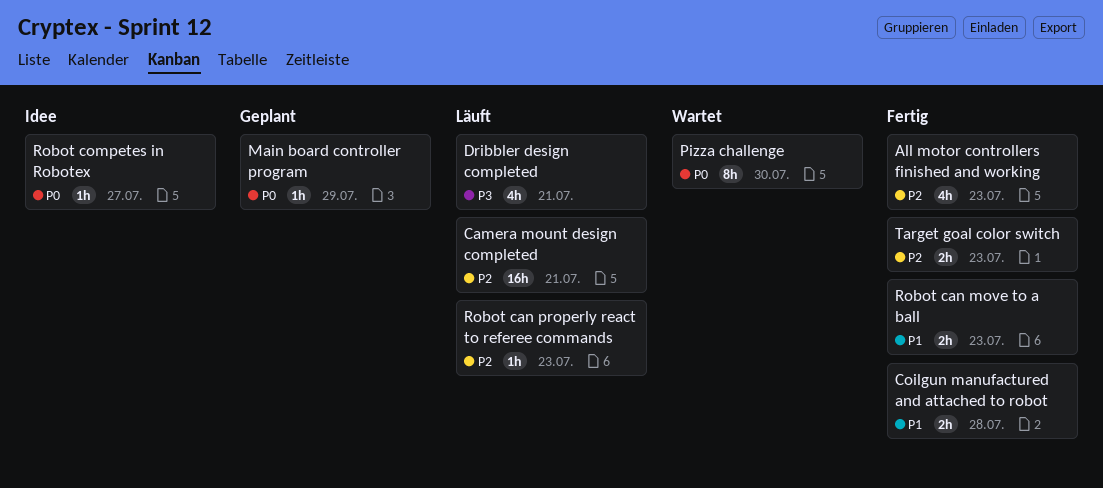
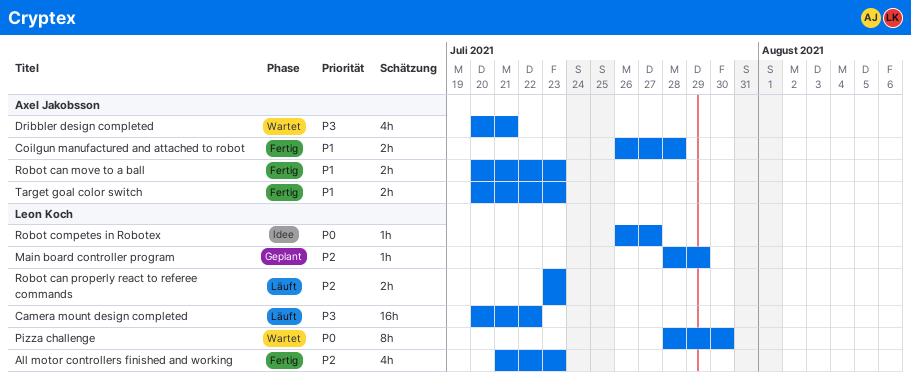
Camera mount design completed, priority: P2 -> P3
Camera mount design completed, due: Jul 21 -> Jul 22
Dribbler design completed, status: Läuft -> Wartet
Main board controller program, priority: P0 -> P2
Robot can properly react to referee commands, estimate: 1h -> 2h
Target goal color switch, priority: P2 -> P1

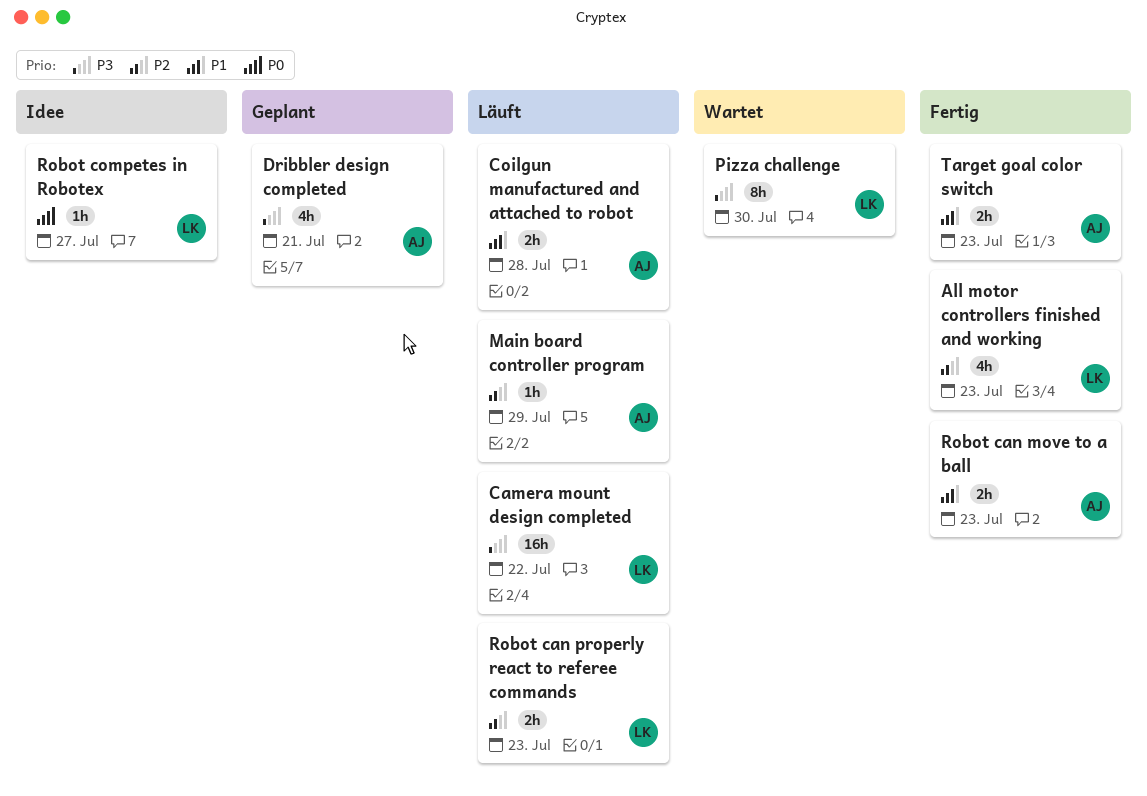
Coilgun manufactured and attached to robot, status: Fertig -> Läuft
Dribbler design completed, status: Wartet -> Geplant
Main board controller program, status: Geplant -> Läuft
Main board controller program, owner: Leon Koch -> Axel Jakobsson
Pizza challenge, priority: P0 -> P3

